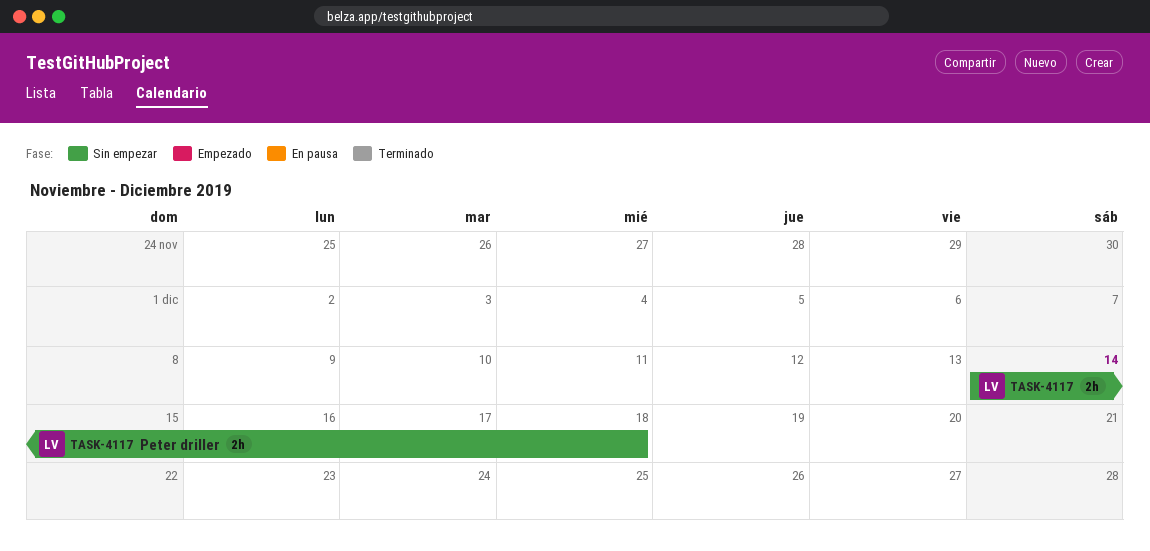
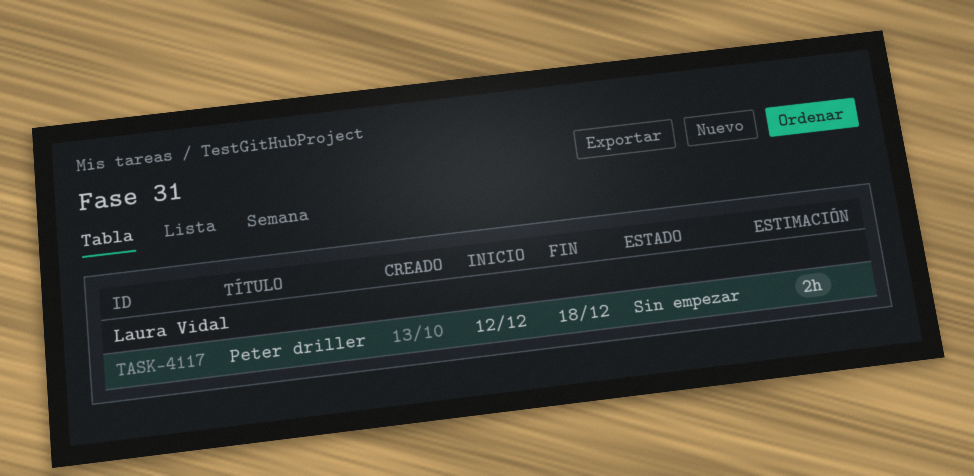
TASK-4117, start: Dec 14 -> Dec 12

